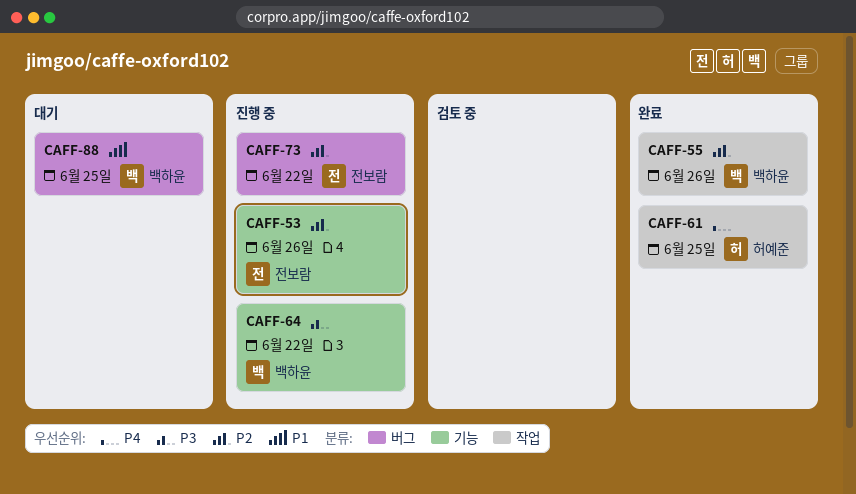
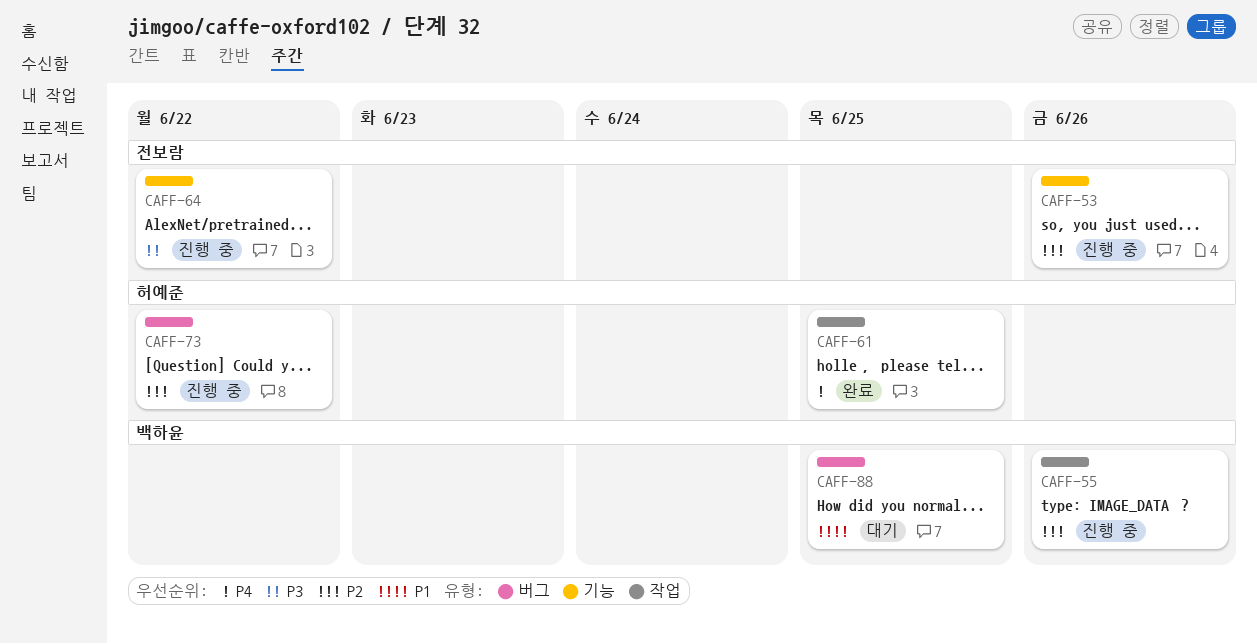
CAFF-55, status: 완료 -> 진행 중
CAFF-64, owner: 백하윤 -> 전보람
CAFF-73, owner: 전보람 -> 허예준

